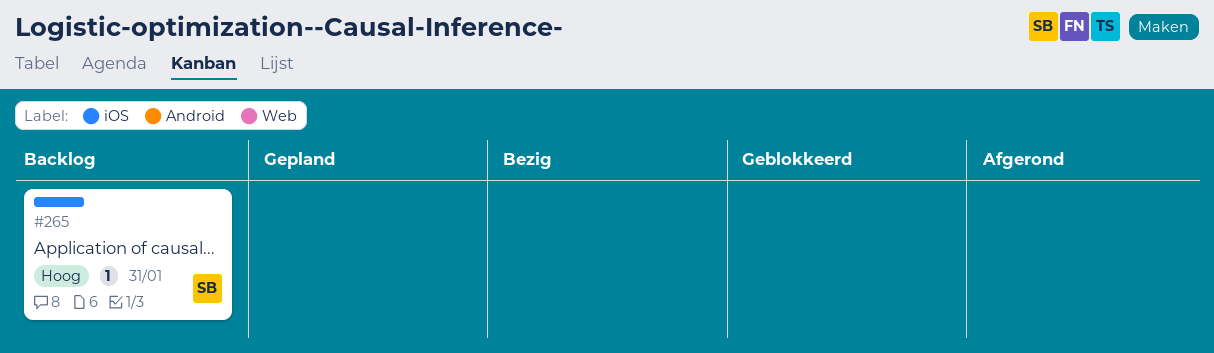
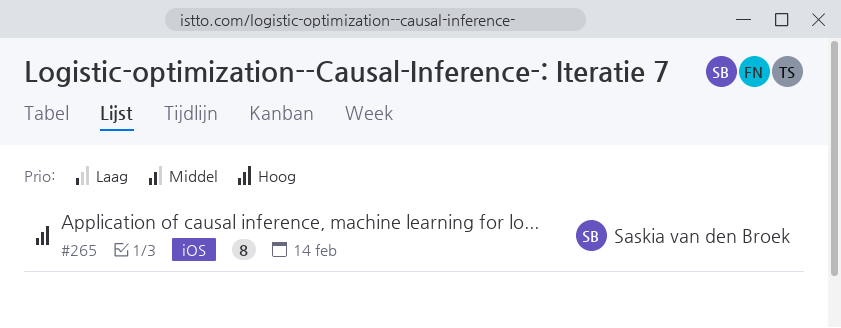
#265, estimate: 1 -> 8
#265, due: Jan 31 -> Feb 14

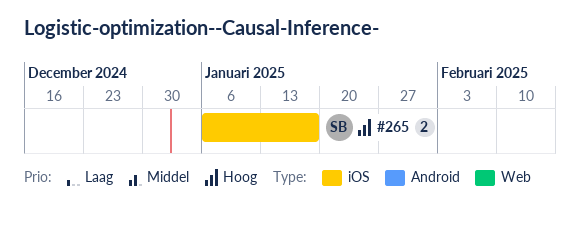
#265, estimate: 8 -> 2
#265, due: Feb 14 -> Jan 17

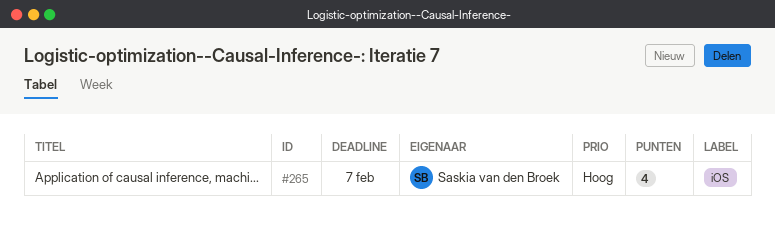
#265, estimate: 2 -> 4
#265, due: Jan 17 -> Feb 7

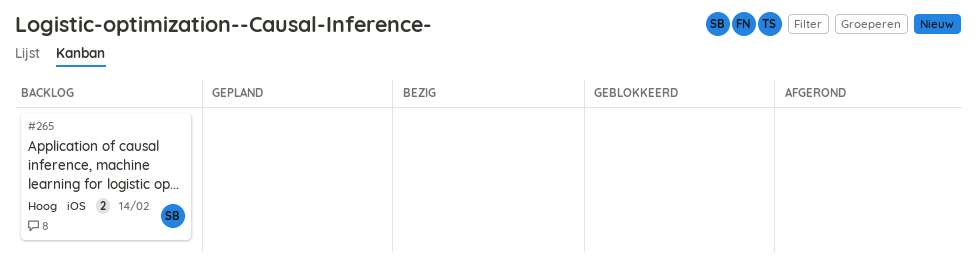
#265, estimate: 4 -> 2
#265, due: Feb 7 -> Feb 14

